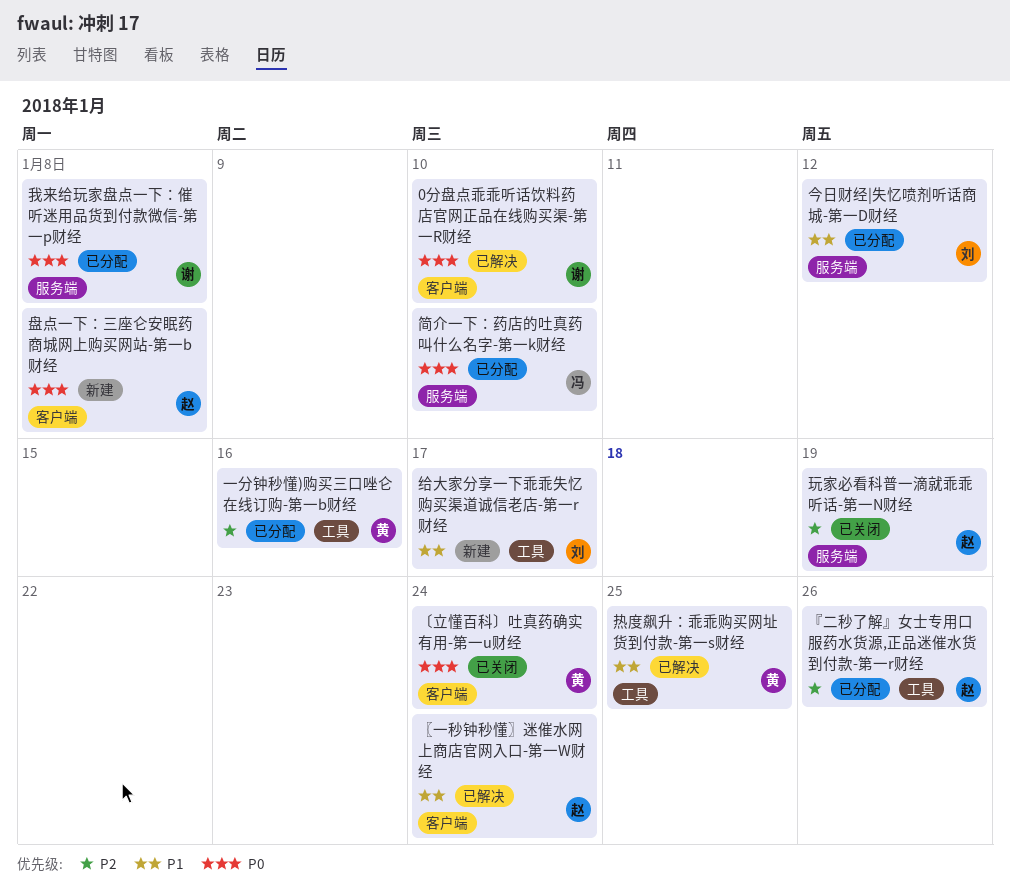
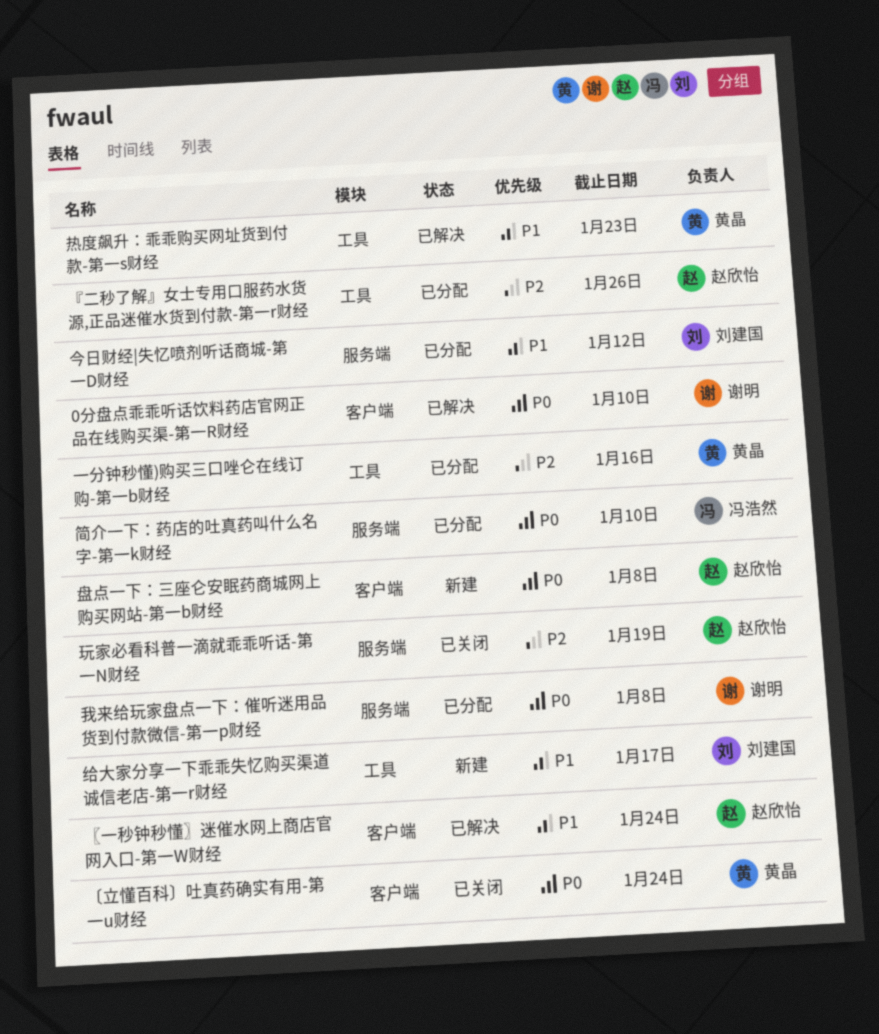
热度飙升：乖乖购买网址货到付款-第一s财经, due: Jan 25 -> Jan 23

